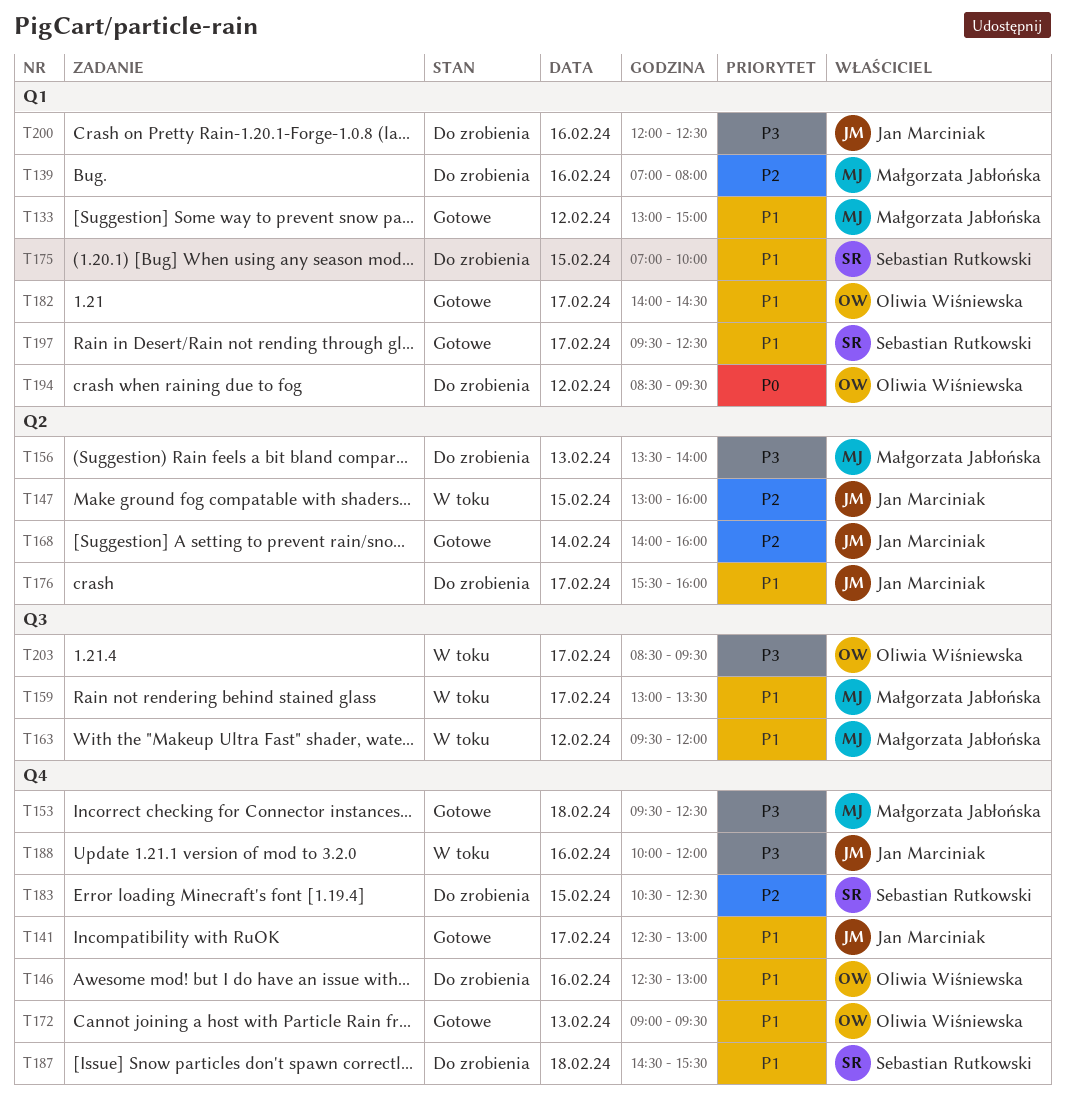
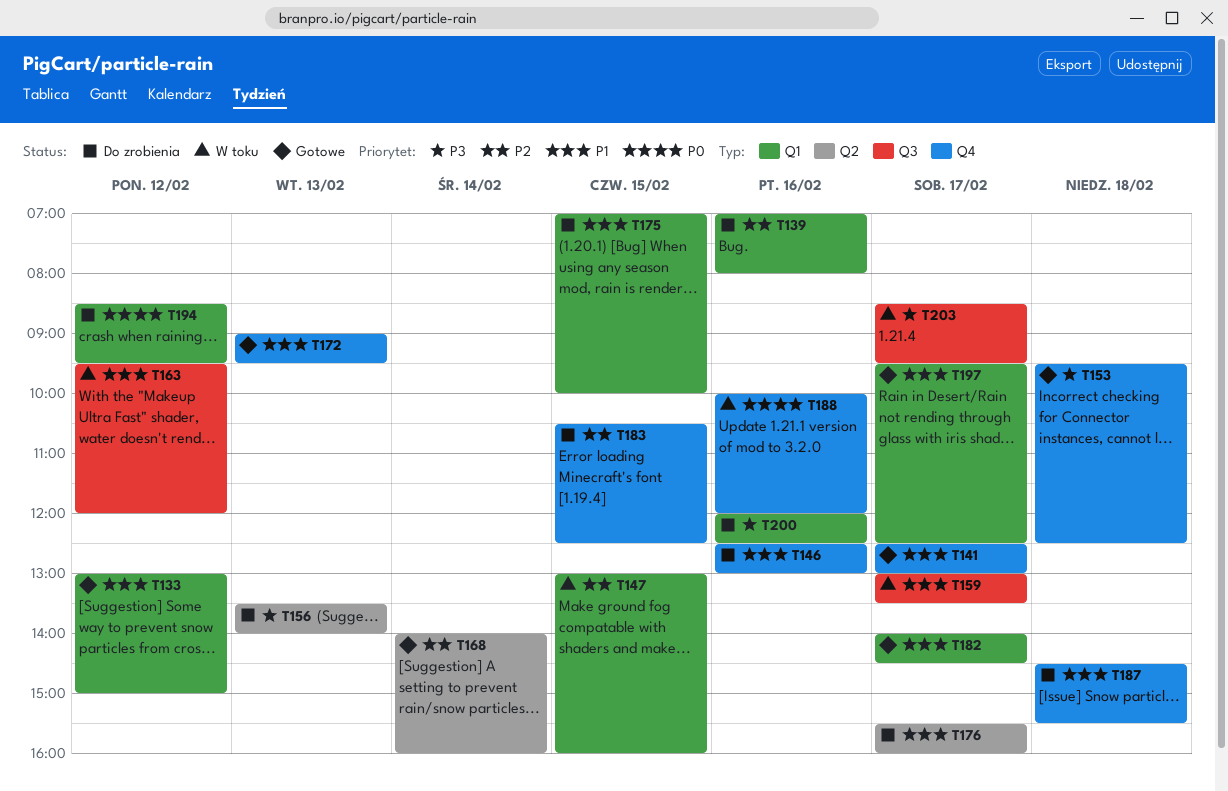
T147, label: Q2 -> Q1
T188, priority: P3 -> P0

